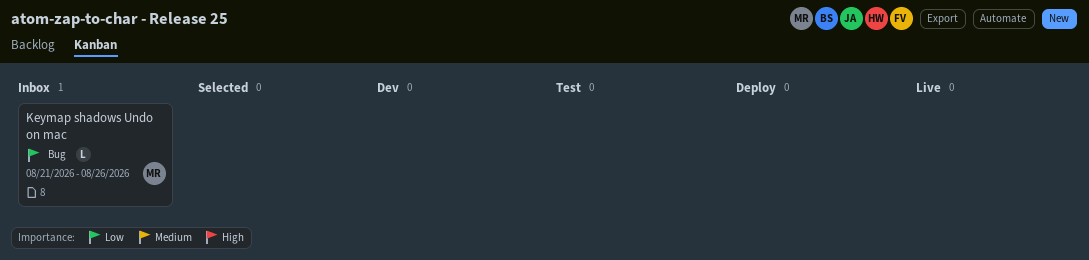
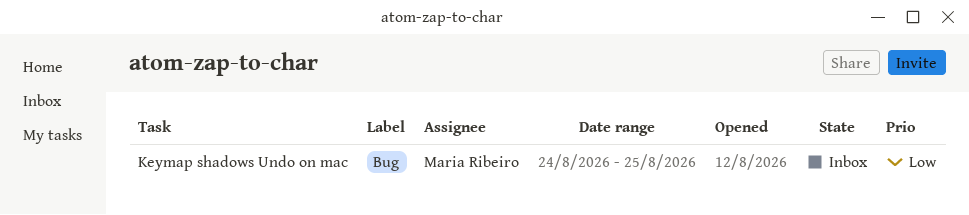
Keymap shadows Undo on mac, start: Aug 21 -> Aug 24
Keymap shadows Undo on mac, due: Aug 26 -> Aug 25

